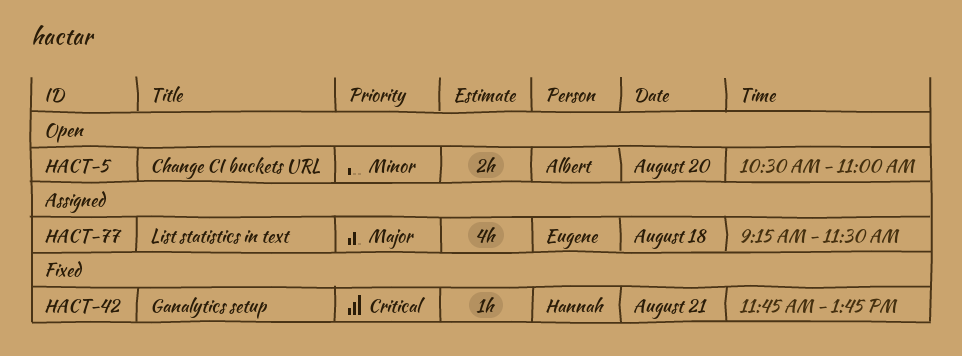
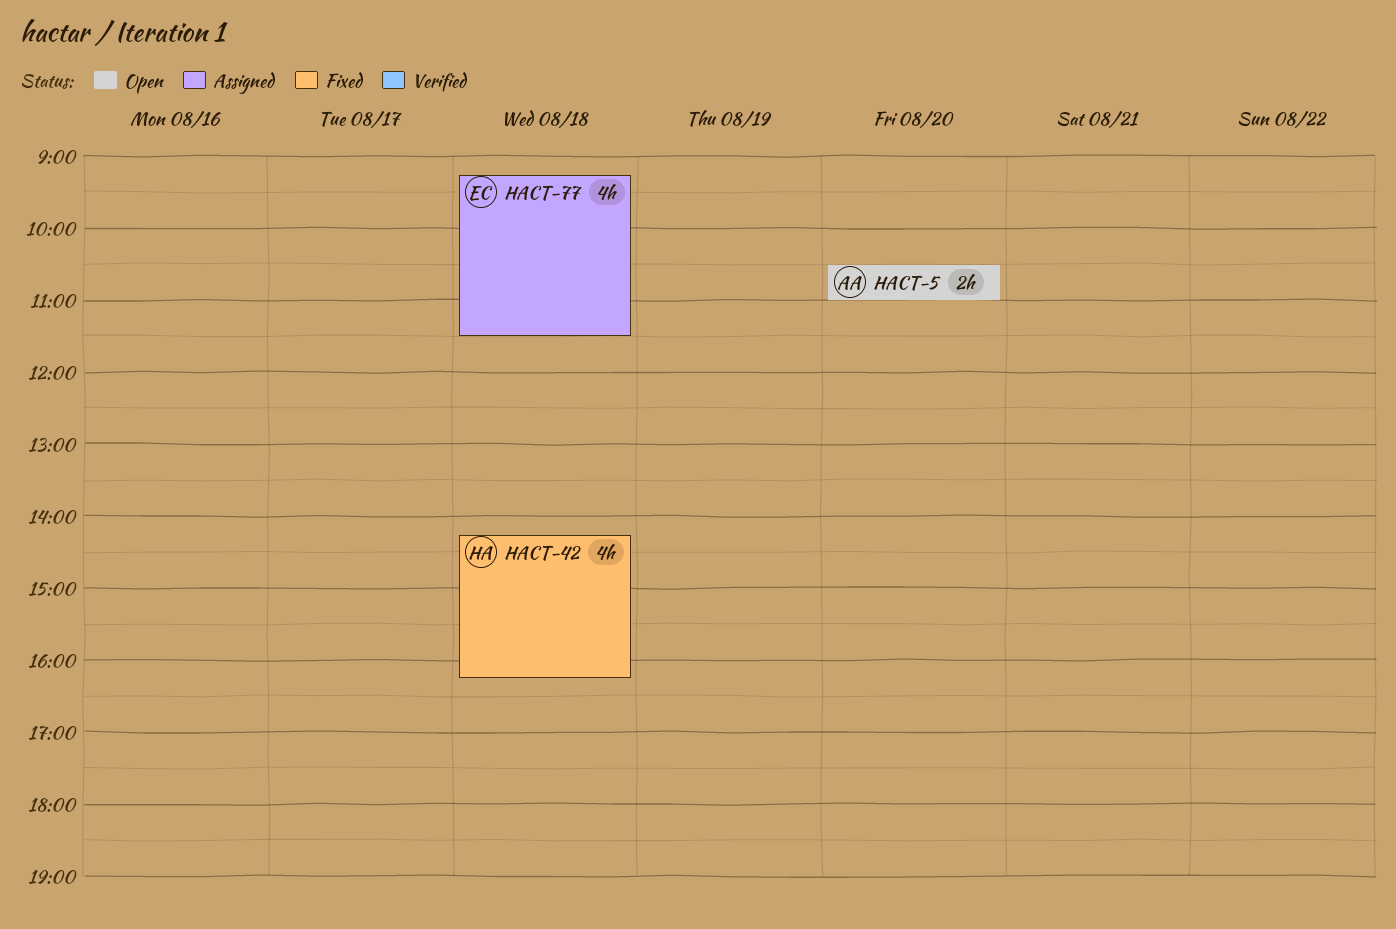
HACT-42, estimate: 1h -> 4h
HACT-42, day: Aug 21 -> Aug 18
HACT-42, begins: 11:45 -> 14:15
HACT-42, ends: 13:45 -> 16:15

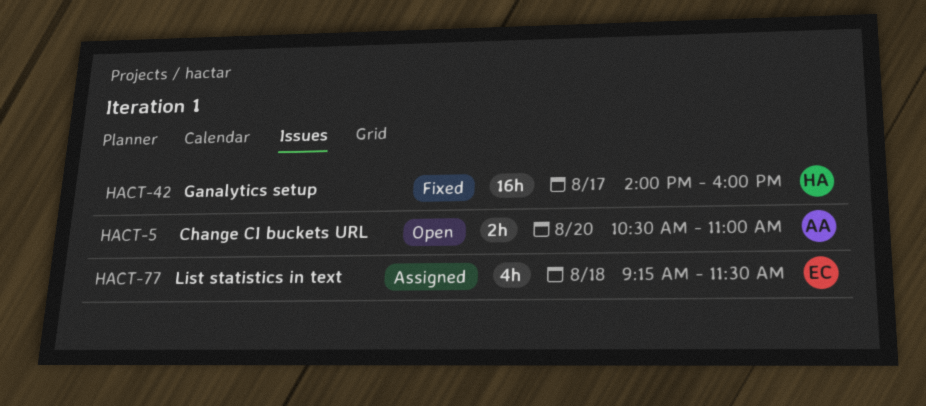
HACT-42, estimate: 4h -> 16h
HACT-42, day: Aug 18 -> Aug 17
HACT-42, begins: 14:15 -> 14:00
HACT-42, ends: 16:15 -> 16:00

